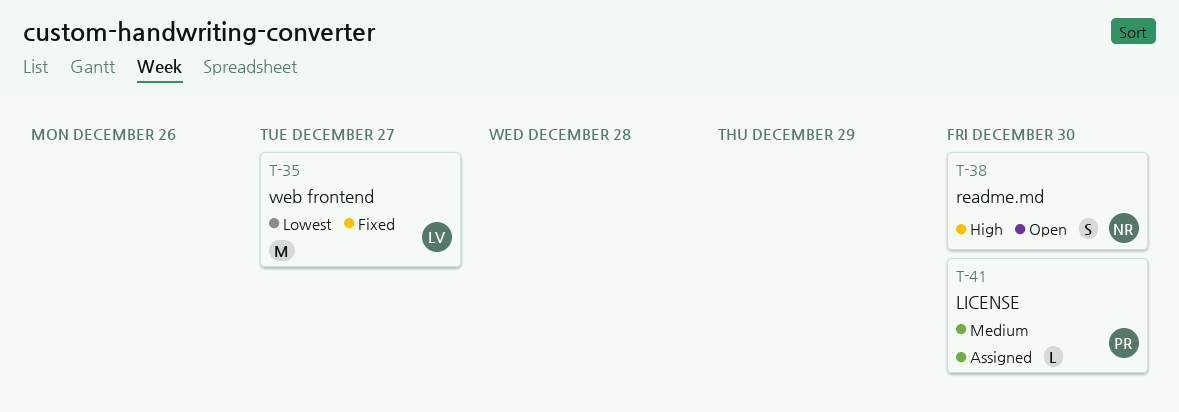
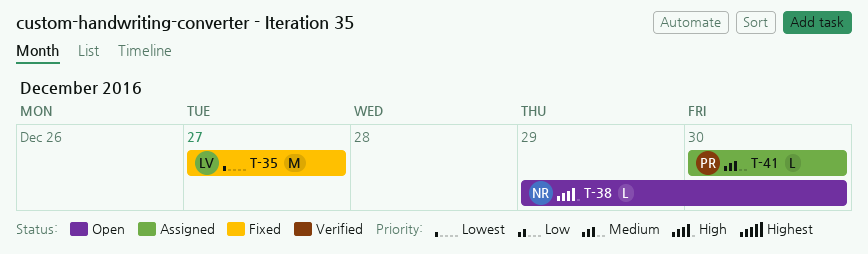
T-38, estimate: S -> L

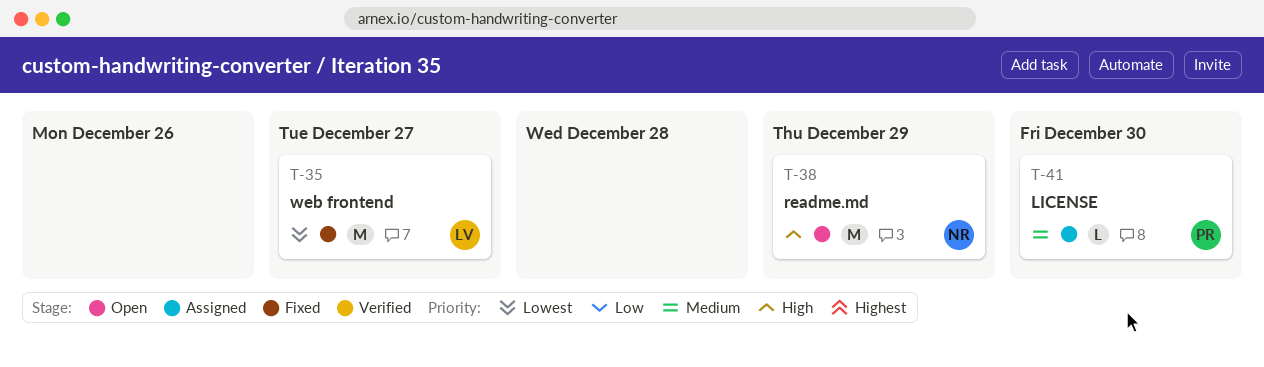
T-38, estimate: L -> M
T-38, due: Dec 30 -> Dec 29

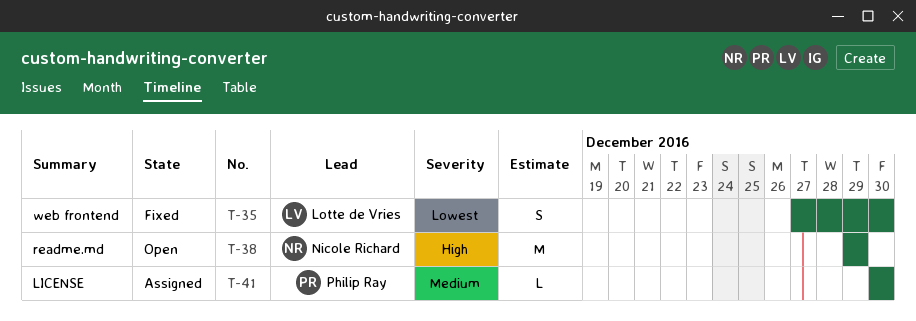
T-35, estimate: M -> S
T-35, due: Dec 27 -> Dec 30

